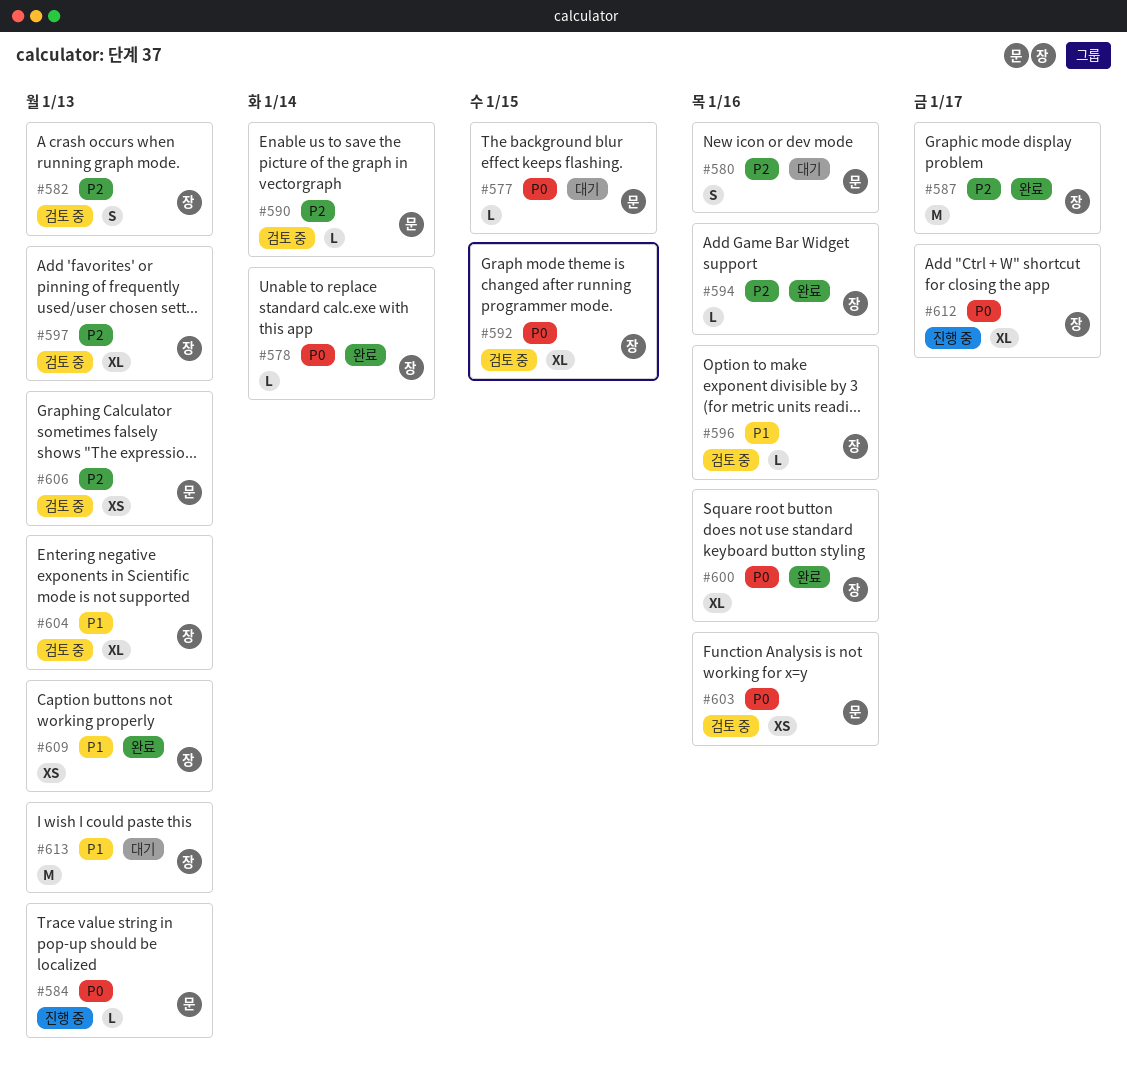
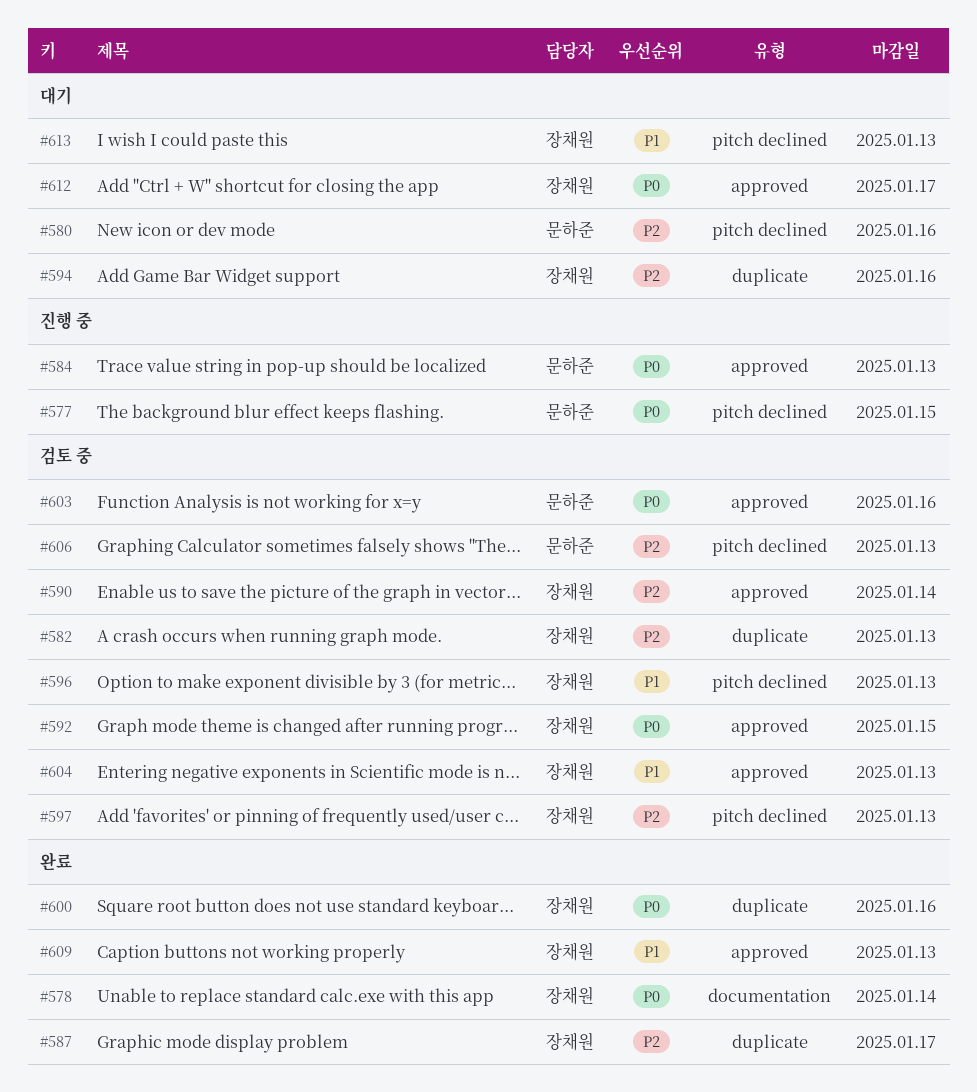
#577, status: 대기 -> 진행 중
#590, owner: 문하준 -> 장채원
#594, status: 완료 -> 대기
#596, due: Jan 16 -> Jan 13
#612, status: 진행 중 -> 대기

